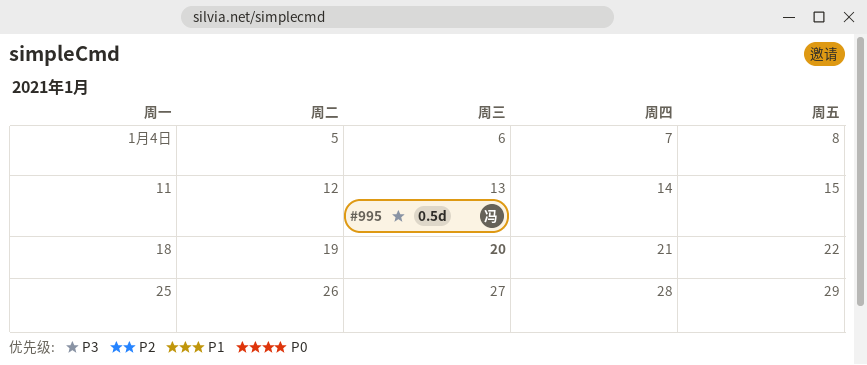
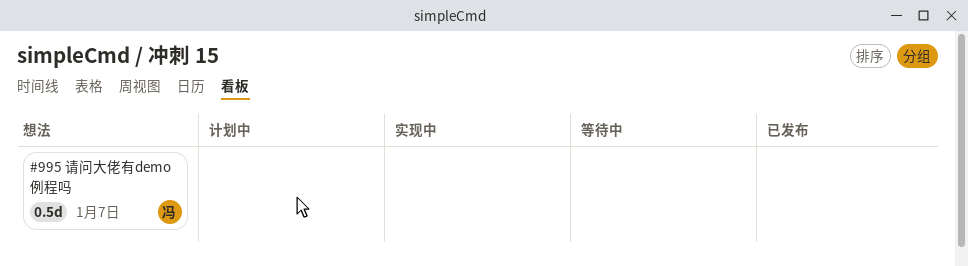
#995, due: Jan 13 -> Jan 7

